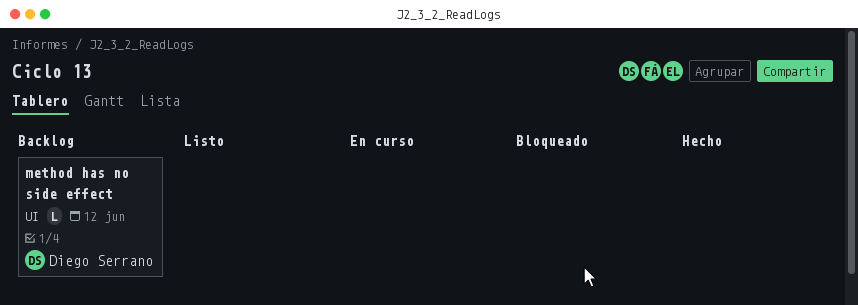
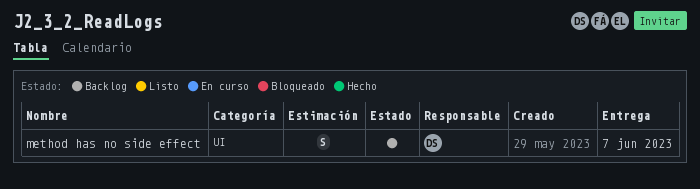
method has no side effect, estimate: L -> S
method has no side effect, due: Jun 12 -> Jun 7

